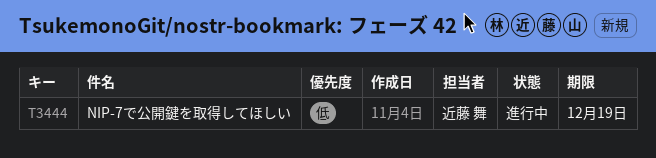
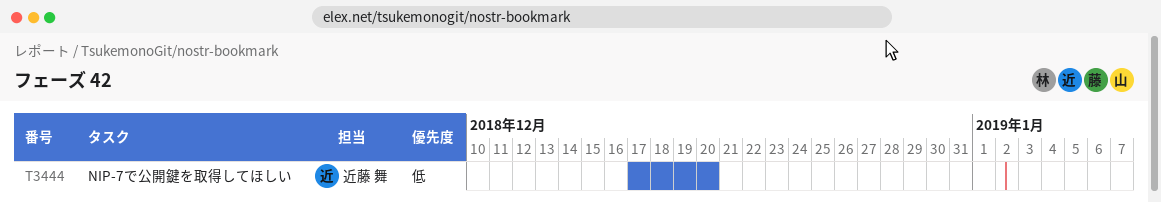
T3444, due: Dec 19 -> Dec 20

